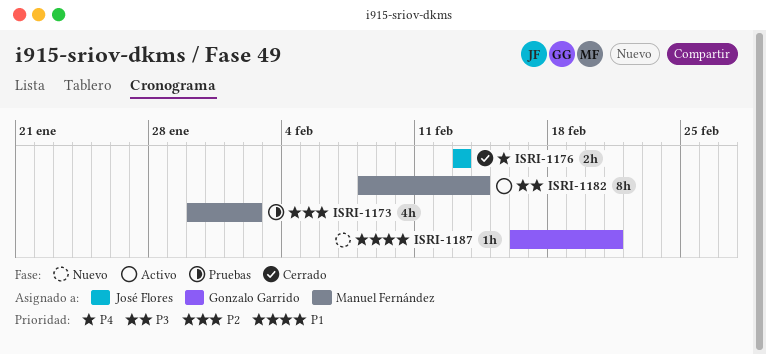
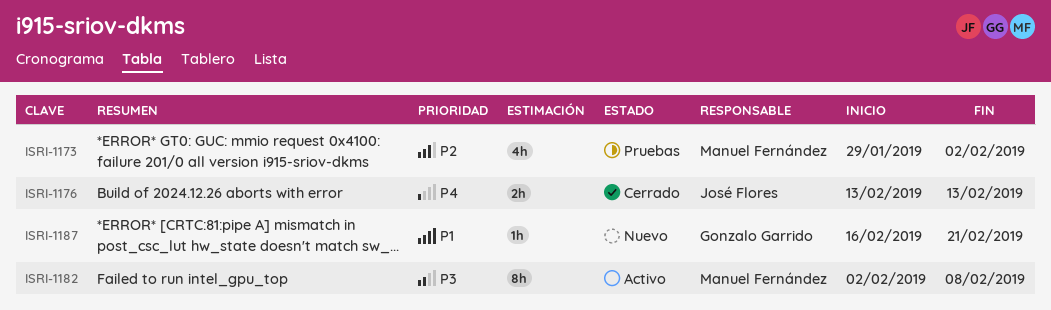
ISRI-1173, start: Jan 30 -> Jan 29
ISRI-1182, start: Feb 8 -> Feb 2
ISRI-1182, due: Feb 14 -> Feb 8

